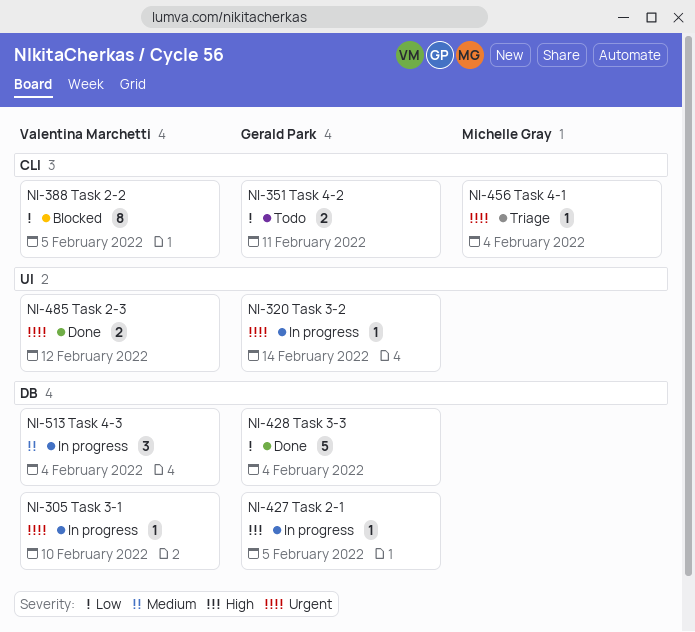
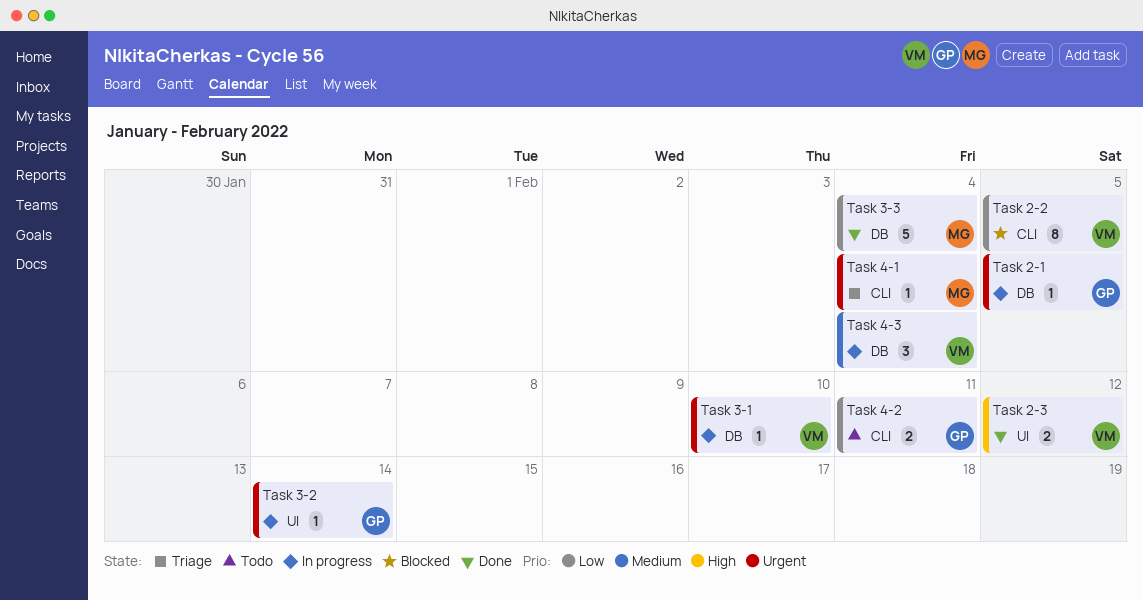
Task 2-1, priority: High -> Urgent
Task 2-3, priority: Urgent -> High
Task 3-3, owner: Gerald Park -> Michelle Gray

